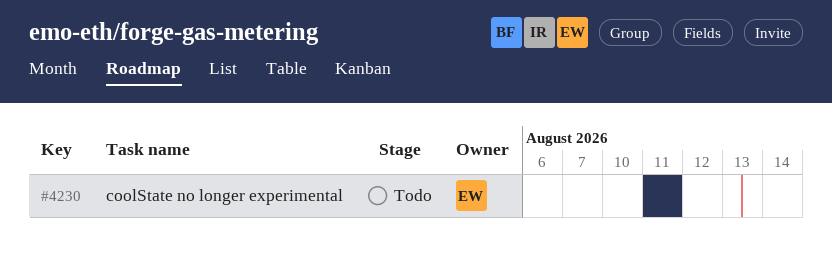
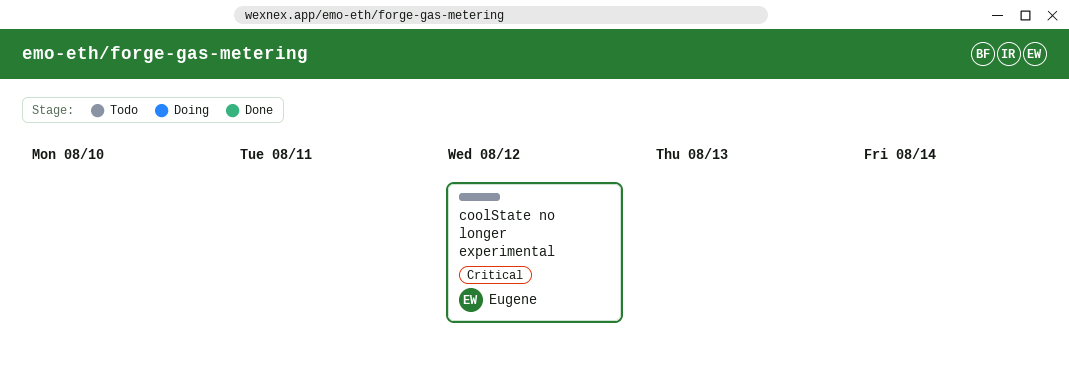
coolState no longer experimental, due: Aug 11 -> Aug 12

